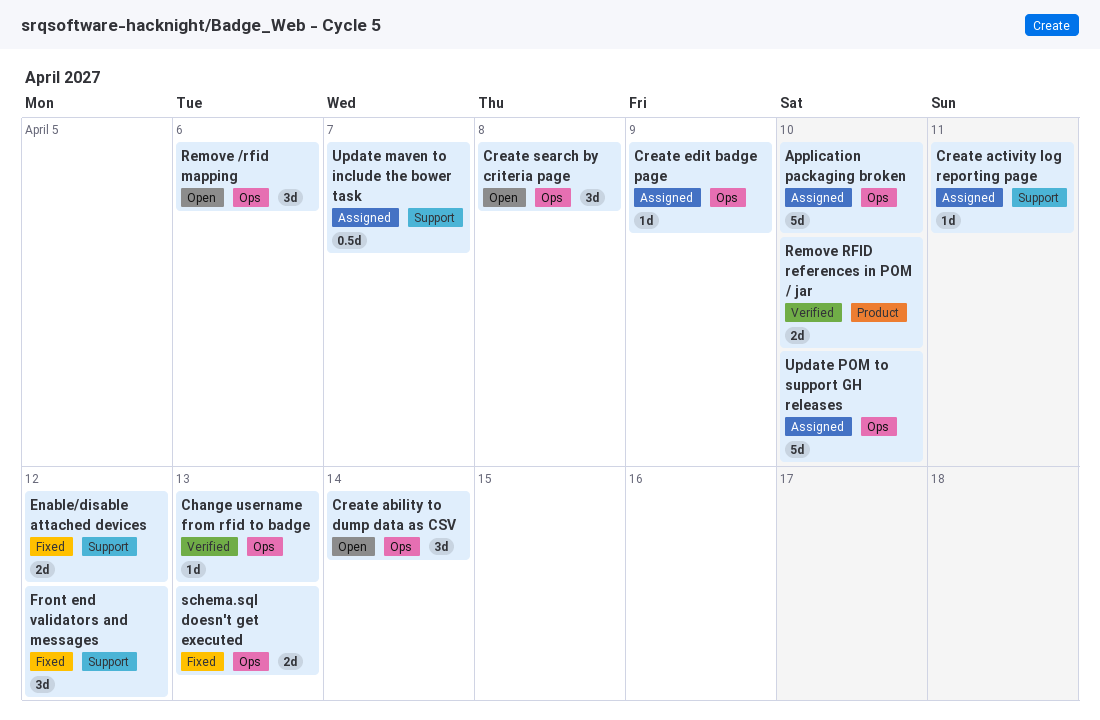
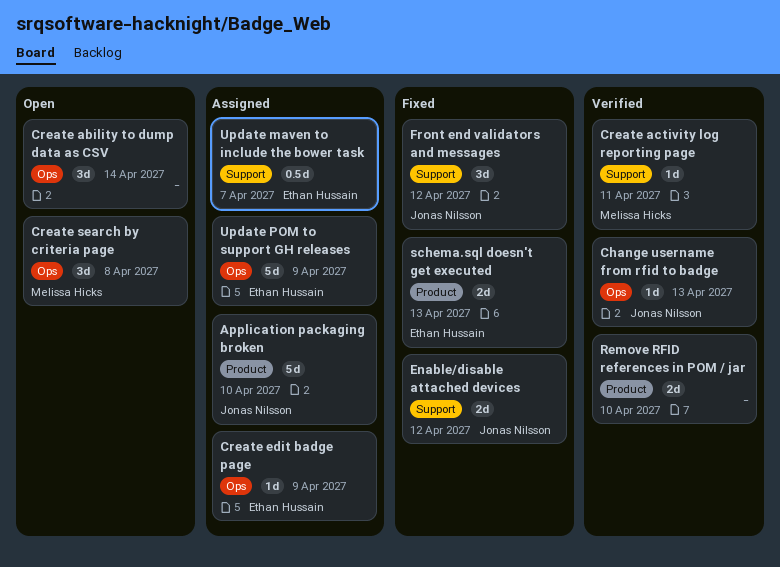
Application packaging broken, label: Ops -> Product
Create activity log reporting page, status: Assigned -> Verified
Remove /rfid mapping: present -> none
schema.sql doesn't get executed, label: Ops -> Product
Update POM to support GH releases, due: Apr 10 -> Apr 9

